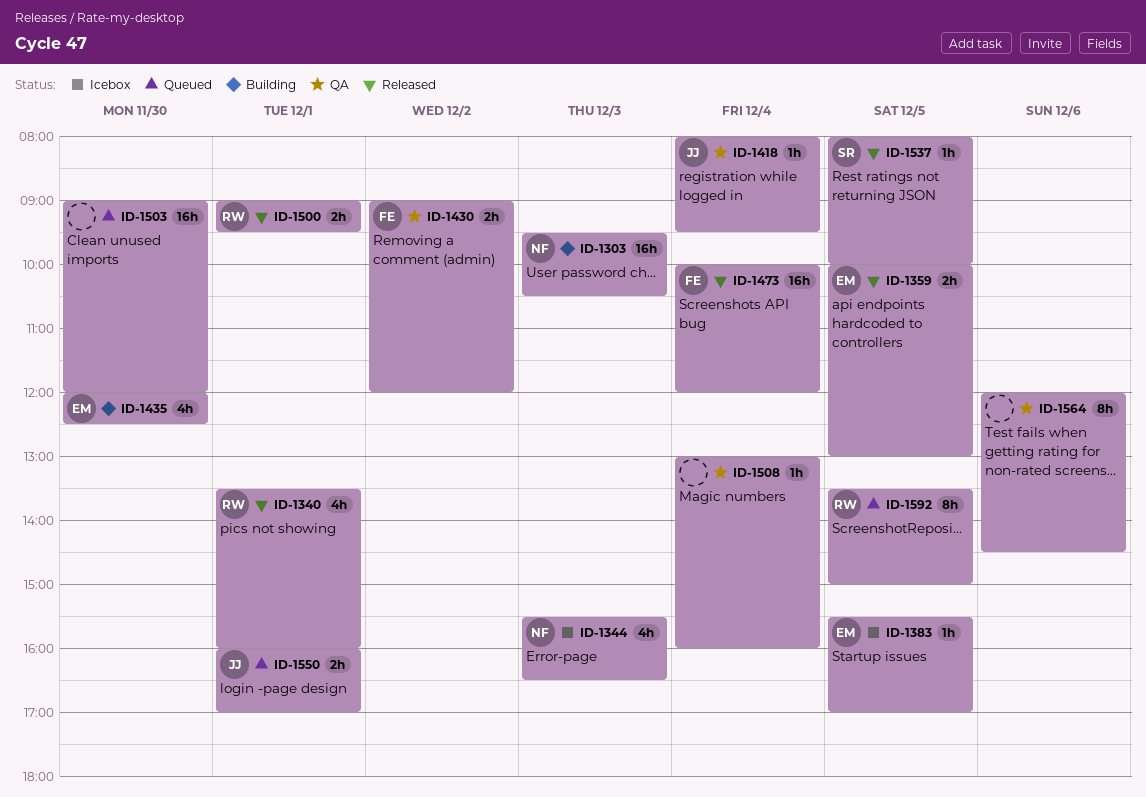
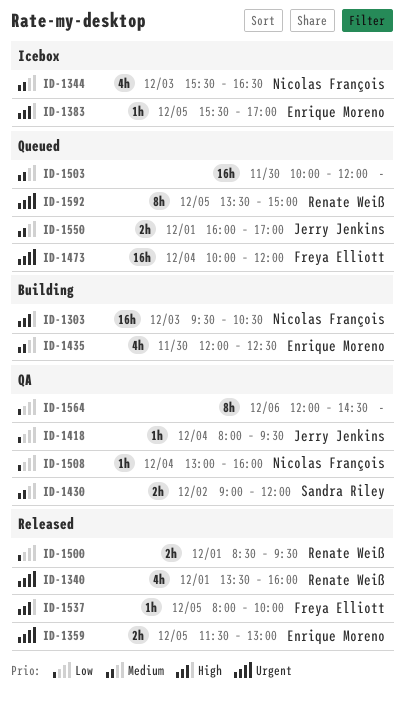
ID-1359, begins: 10:00 -> 11:30
ID-1430, owner: Freya Elliott -> Sandra Riley
ID-1473, status: Released -> Queued
ID-1500, begins: 09:00 -> 08:30
ID-1503, begins: 09:00 -> 10:00
ID-1508, owner: none -> Nicolas François
ID-1537, owner: Sandra Riley -> Freya Elliott

